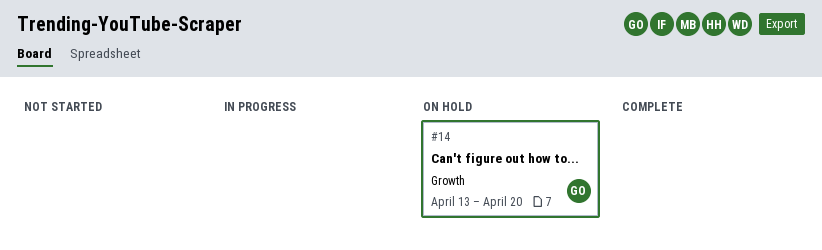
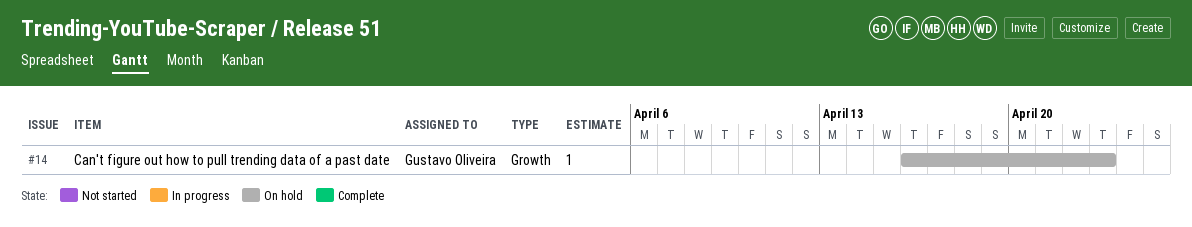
#14, start: Apr 13 -> Apr 16
#14, due: Apr 20 -> Apr 23

